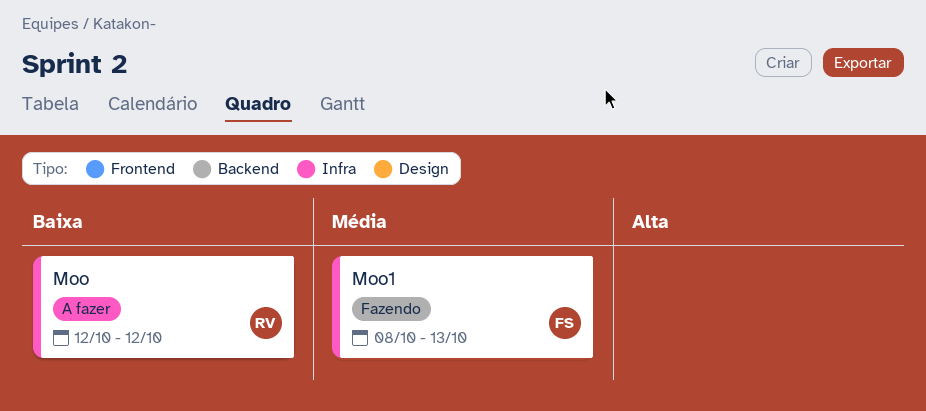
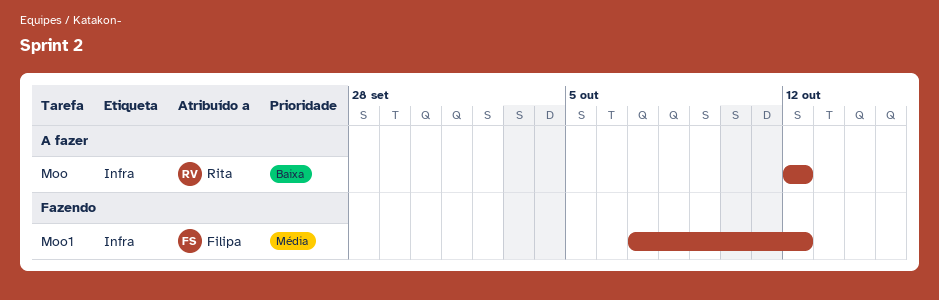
Moo1, start: Oct 8 -> Oct 7
Moo1, due: Oct 13 -> Oct 12

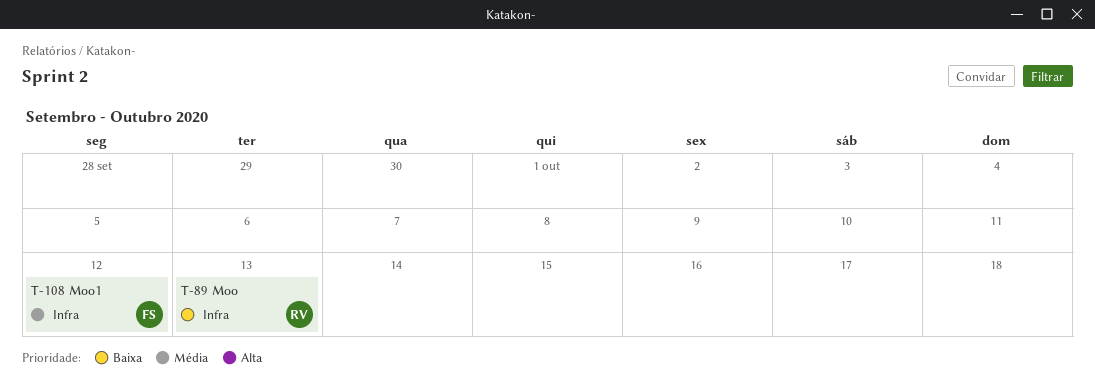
Moo, due: Oct 12 -> Oct 13

